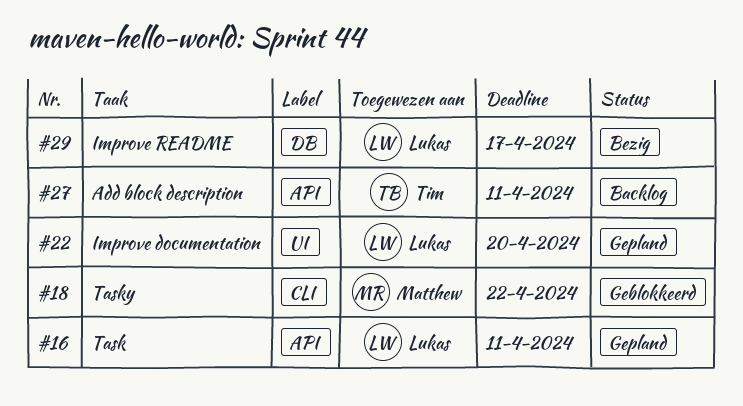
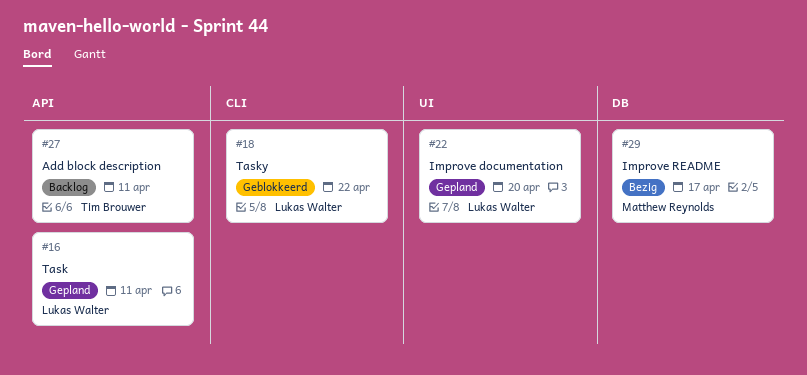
#18, owner: Matthew Reynolds -> Lukas Walter
#29, owner: Lukas Walter -> Matthew Reynolds

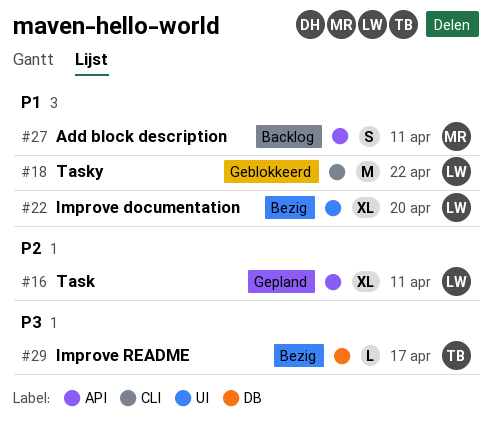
#22, status: Gepland -> Bezig
#27, owner: Tim Brouwer -> Matthew Reynolds
#29, owner: Matthew Reynolds -> Tim Brouwer

